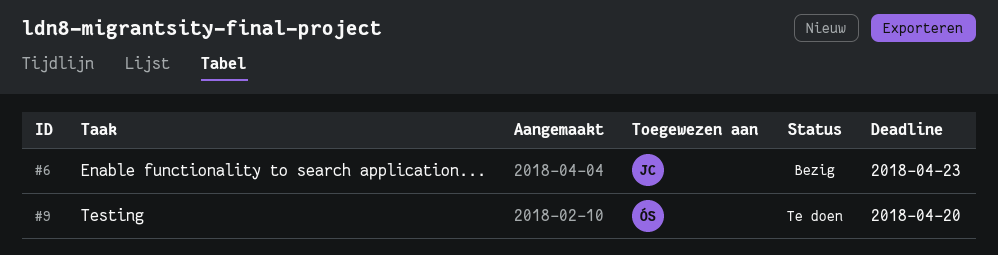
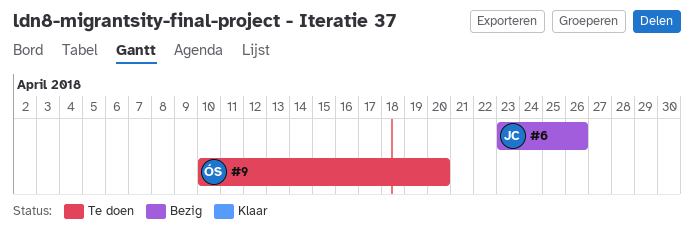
#6, due: Apr 23 -> Apr 26

